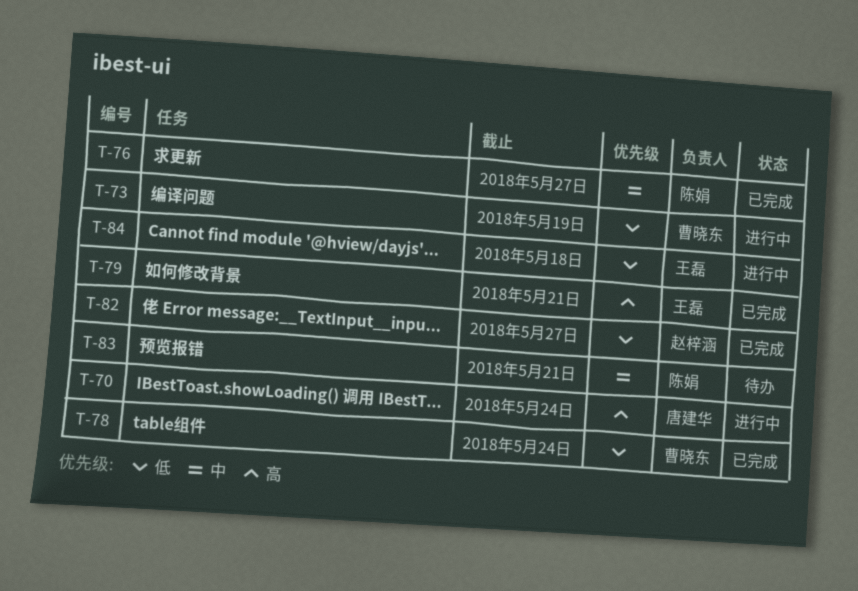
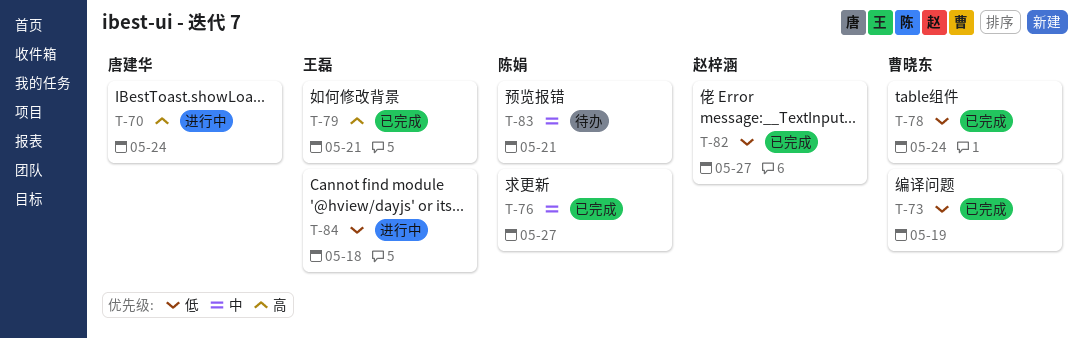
T-73, status: 进行中 -> 已完成

